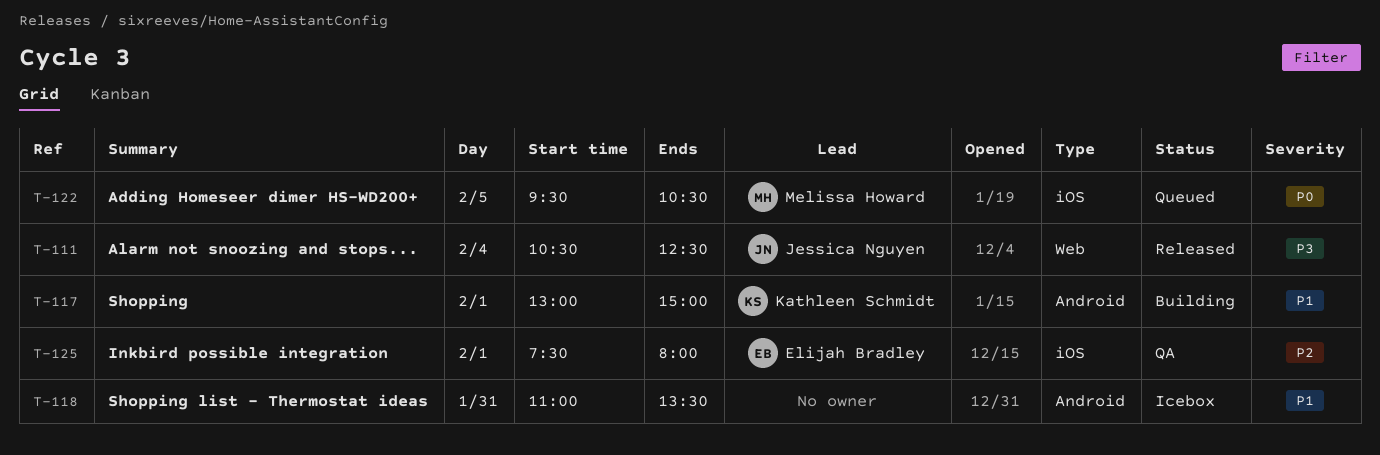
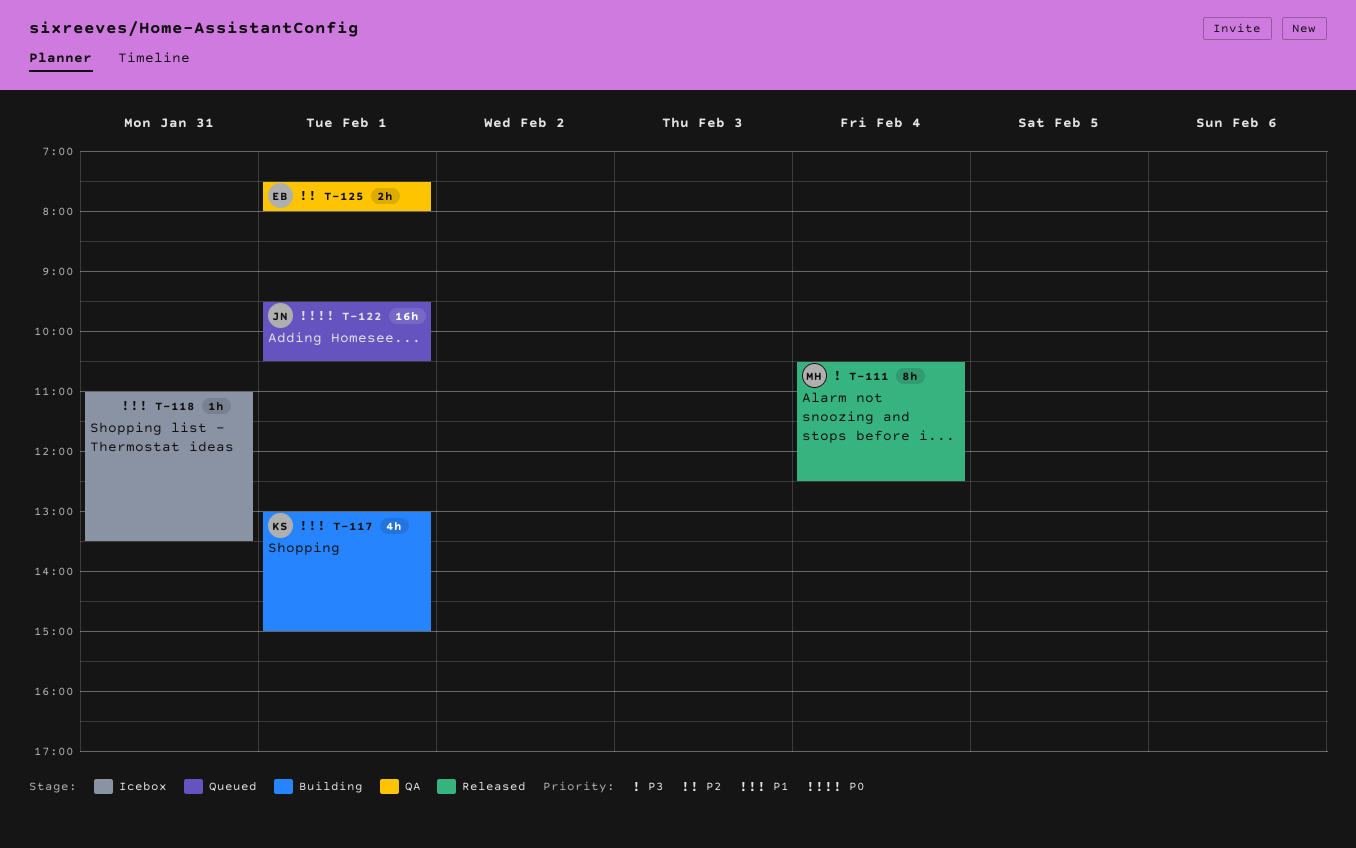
T-111, owner: Jessica Nguyen -> Melissa Howard
T-122, owner: Melissa Howard -> Jessica Nguyen
T-122, day: Feb 5 -> Feb 1

